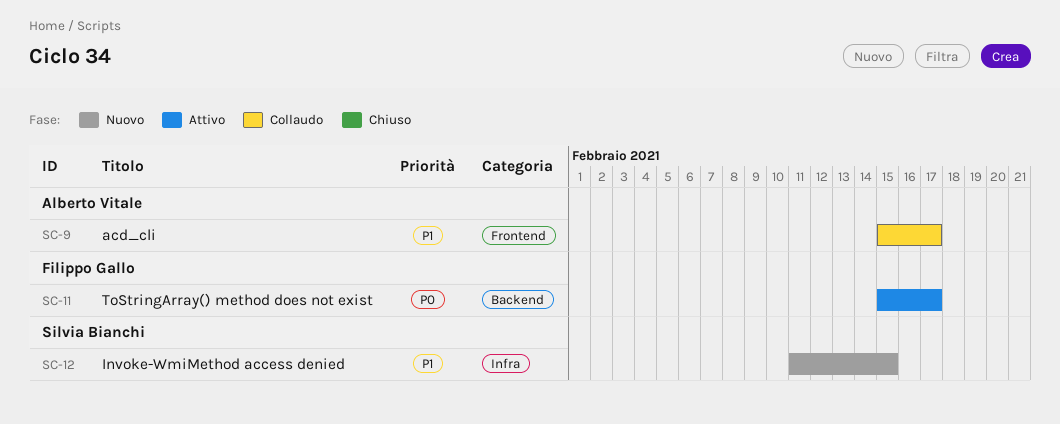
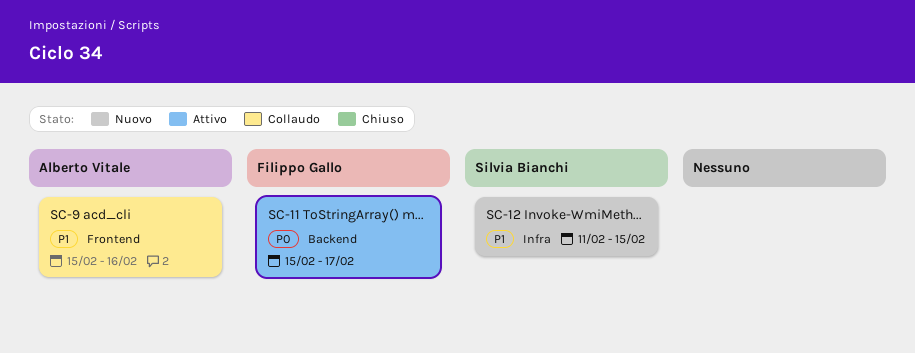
SC-9, due: Feb 17 -> Feb 16

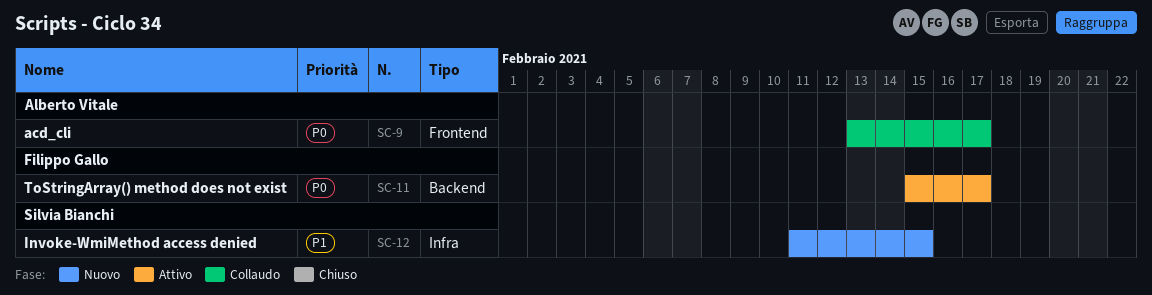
SC-9, priority: P1 -> P0
SC-9, start: Feb 15 -> Feb 13
SC-9, due: Feb 16 -> Feb 17

